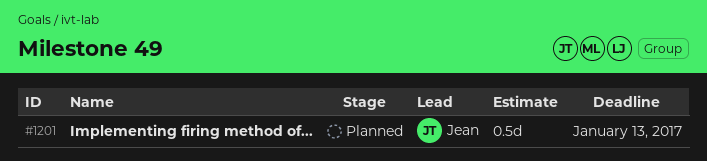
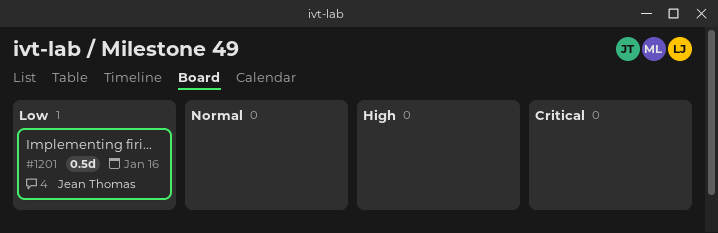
#1201, due: Jan 13 -> Jan 16

